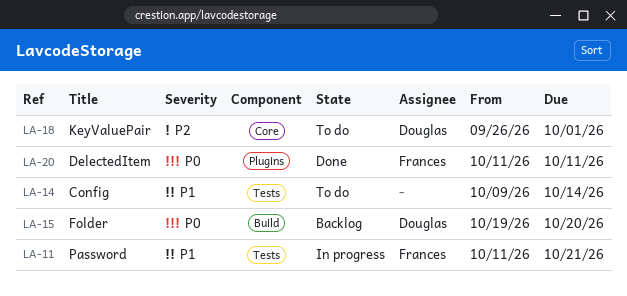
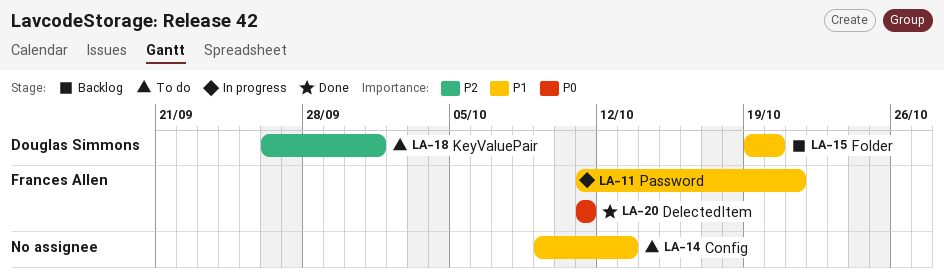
LA-14, due: Oct 14 -> Oct 13
LA-15, priority: P0 -> P1

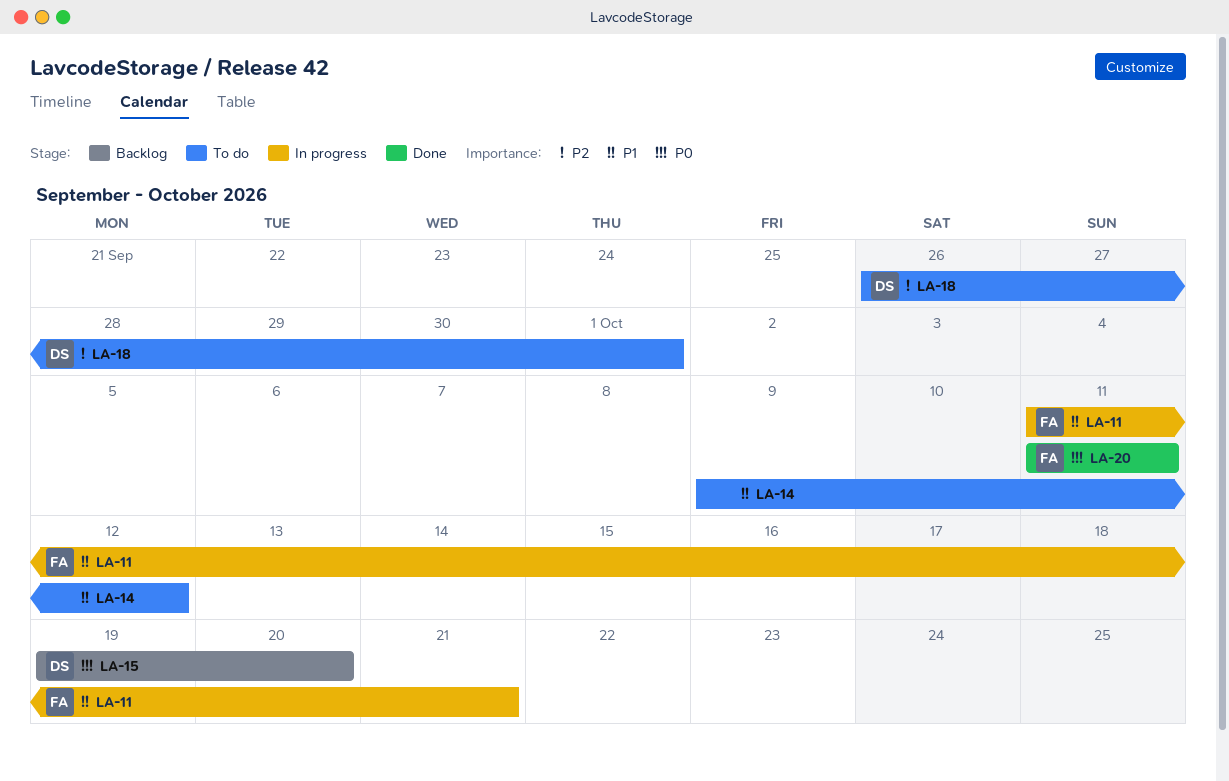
LA-14, due: Oct 13 -> Oct 12
LA-15, priority: P1 -> P0

